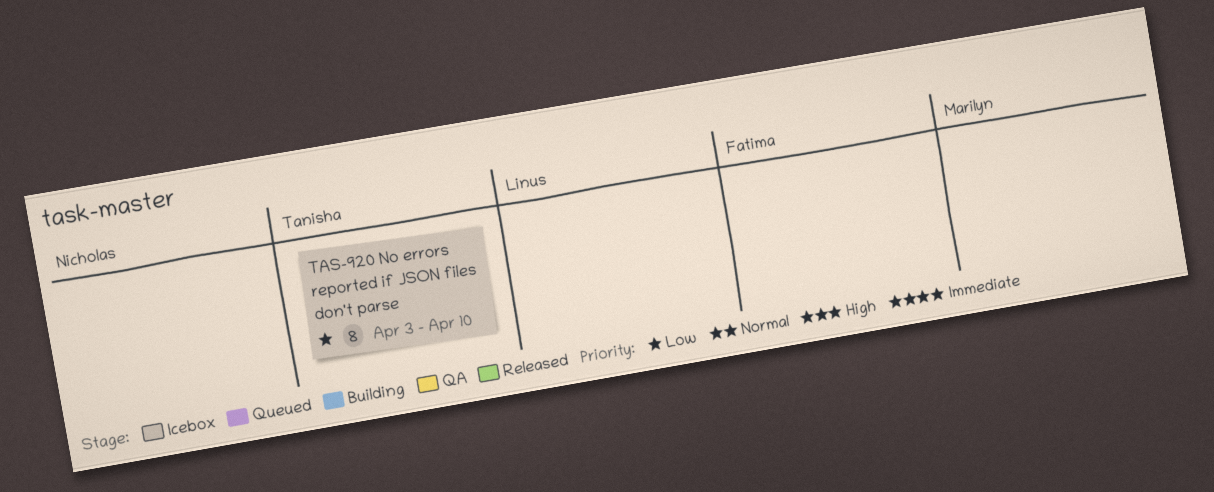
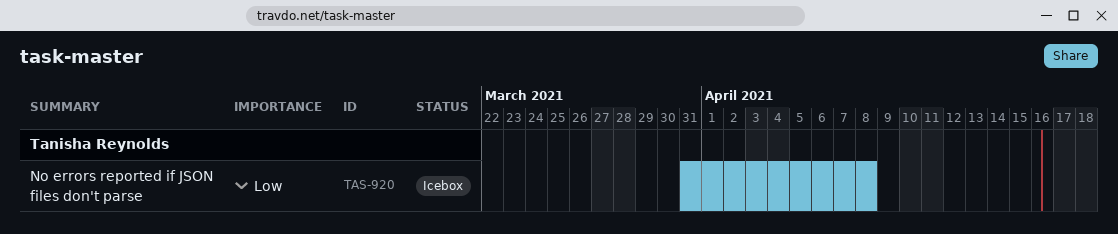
TAS-920, start: Apr 3 -> Mar 31
TAS-920, due: Apr 10 -> Apr 8

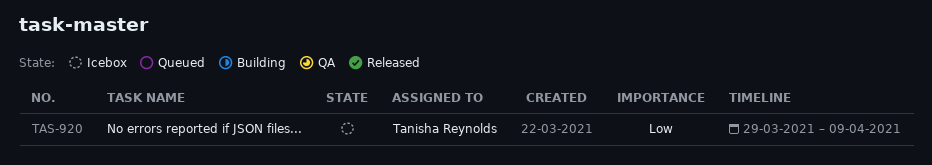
TAS-920, start: Mar 31 -> Mar 29
TAS-920, due: Apr 8 -> Apr 9

